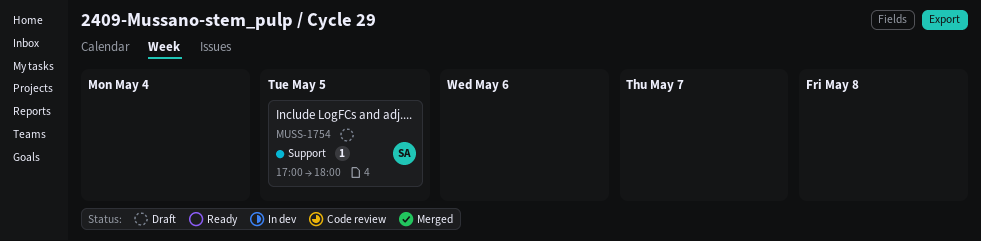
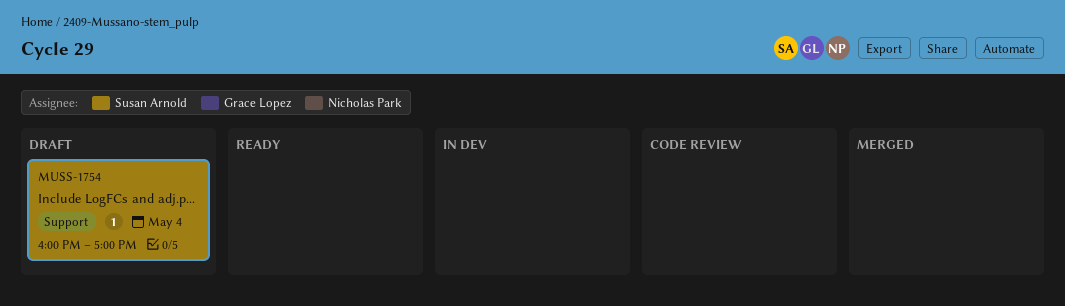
MUSS-1754, day: May 5 -> May 4
MUSS-1754, begins: 17:00 -> 16:00
MUSS-1754, ends: 18:00 -> 17:00

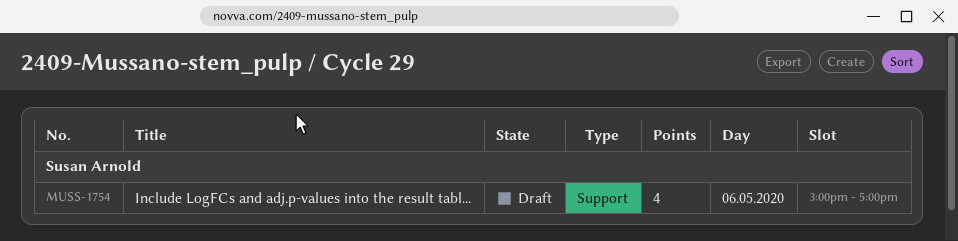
MUSS-1754, estimate: 1 -> 4
MUSS-1754, day: May 4 -> May 6
MUSS-1754, begins: 16:00 -> 15:00

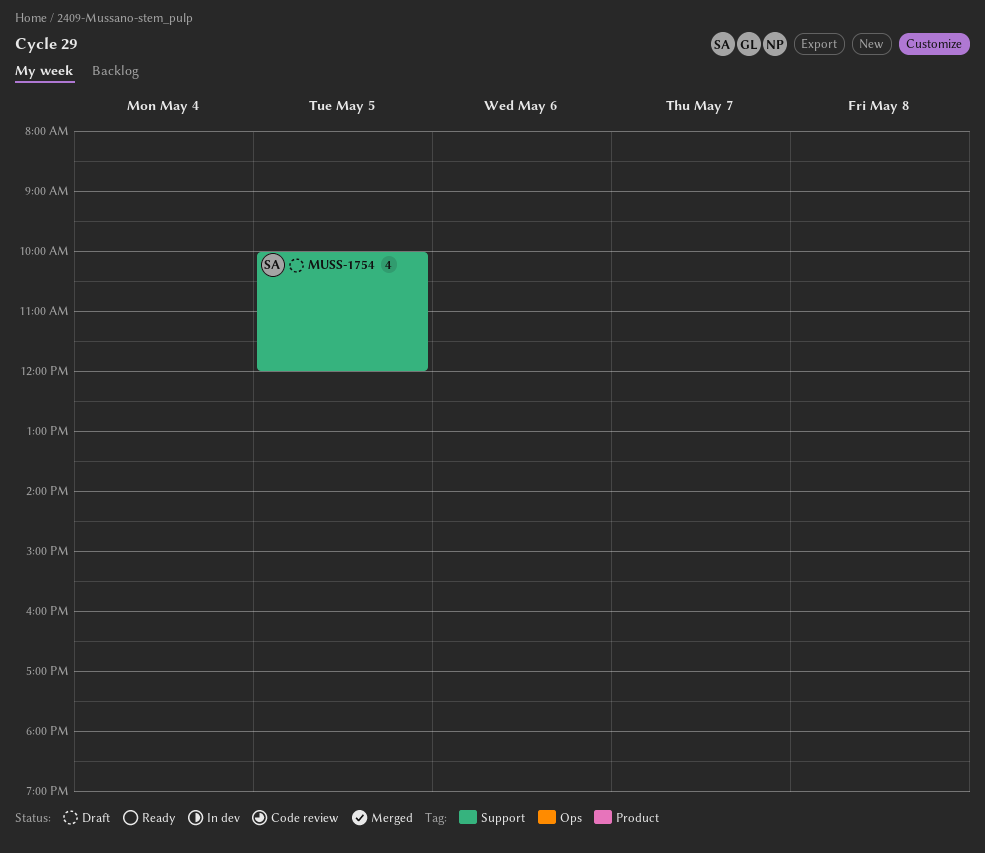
MUSS-1754, day: May 6 -> May 5
MUSS-1754, begins: 15:00 -> 10:00
MUSS-1754, ends: 17:00 -> 12:00

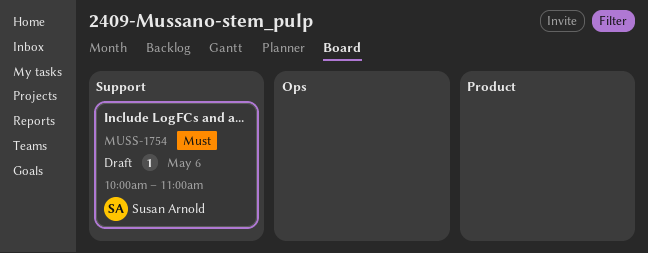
MUSS-1754, estimate: 4 -> 1
MUSS-1754, day: May 5 -> May 6
MUSS-1754, ends: 12:00 -> 11:00

